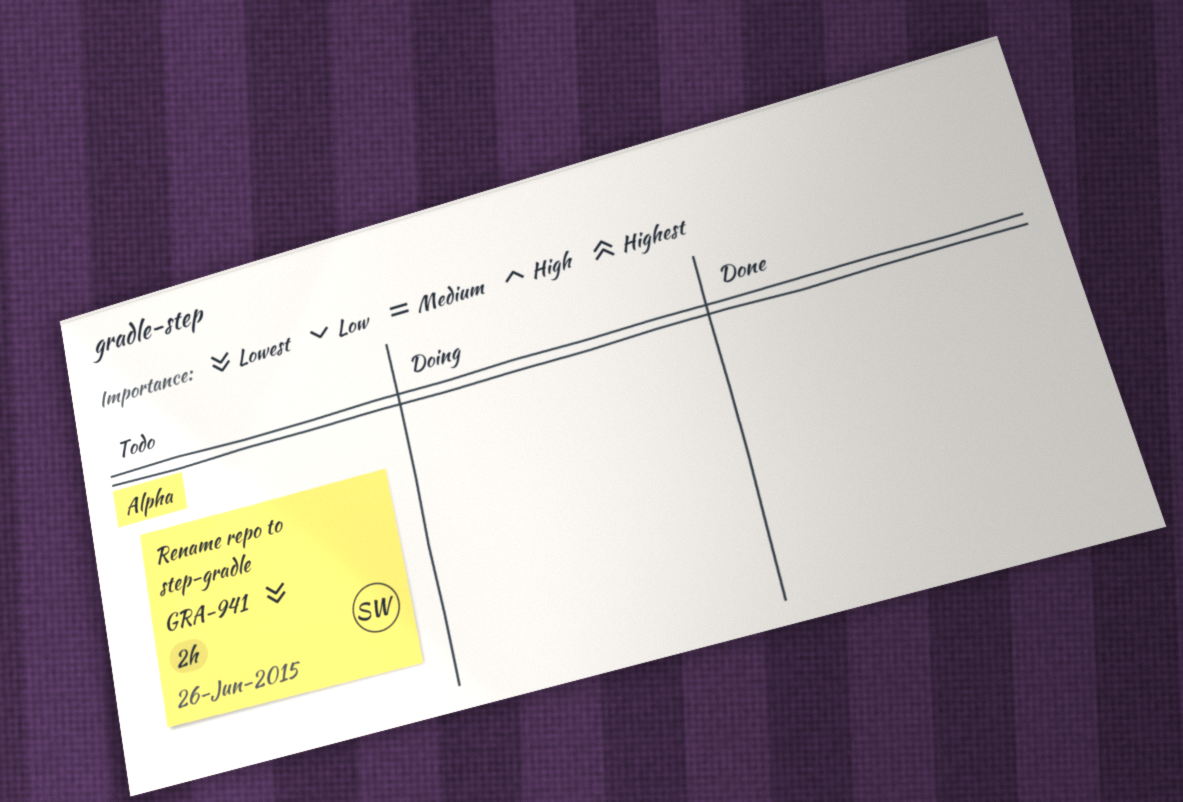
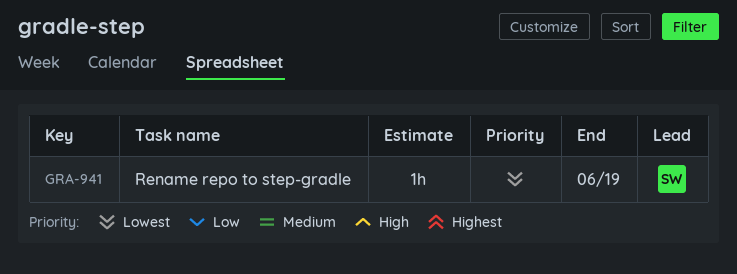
GRA-941, estimate: 2h -> 1h
GRA-941, due: Jun 26 -> Jun 19

